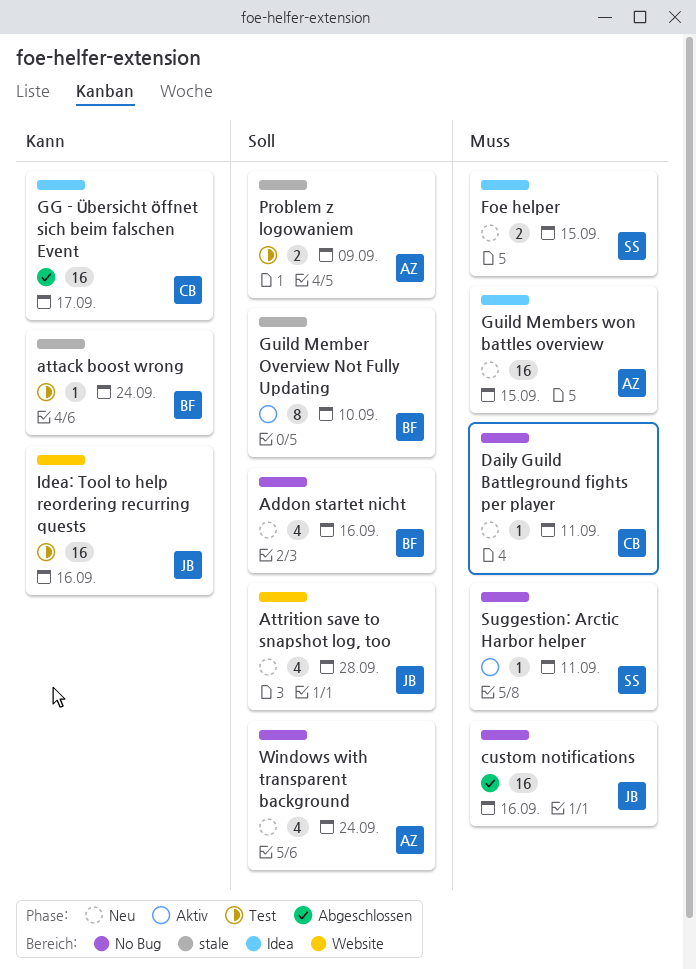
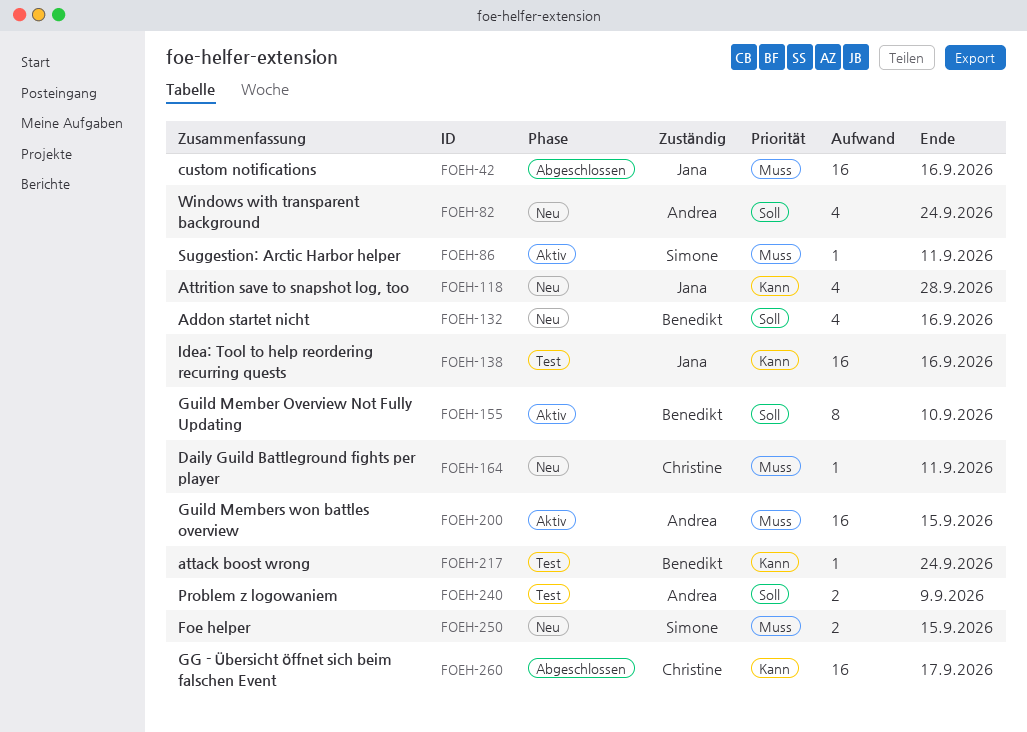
Attrition save to snapshot log, too, priority: Soll -> Kann
Guild Members won battles overview, status: Neu -> Aktiv

